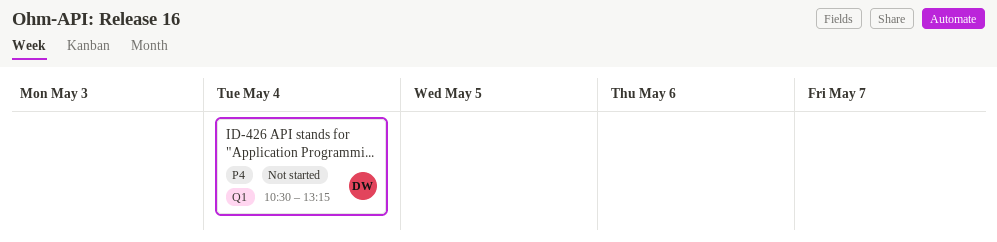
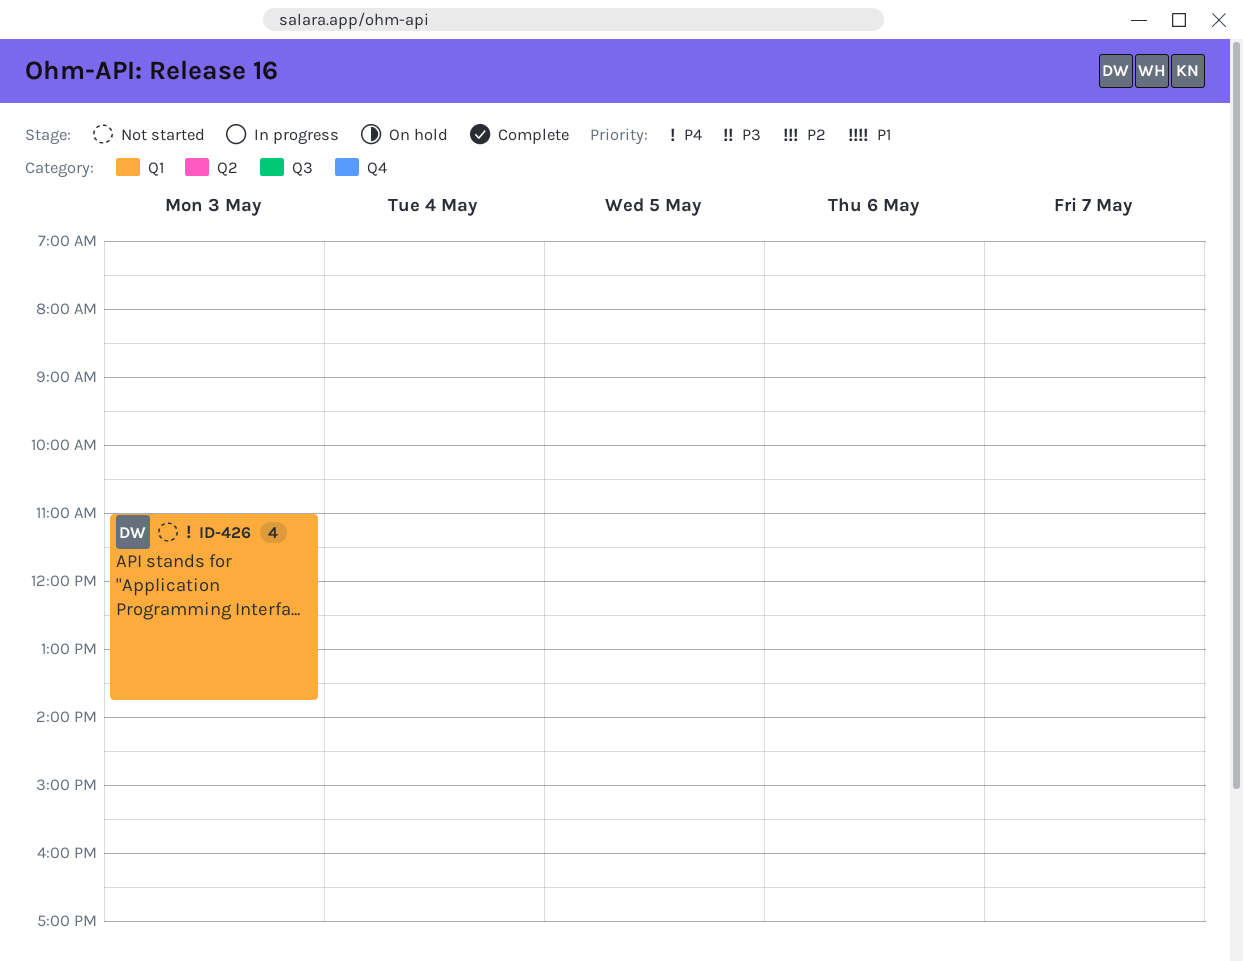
ID-426, day: May 4 -> May 3
ID-426, begins: 10:30 -> 11:00
ID-426, ends: 13:15 -> 13:45

